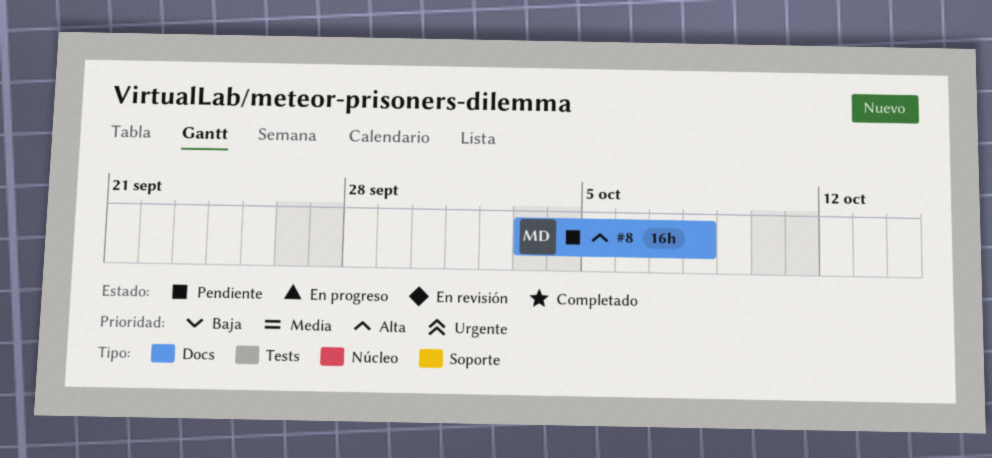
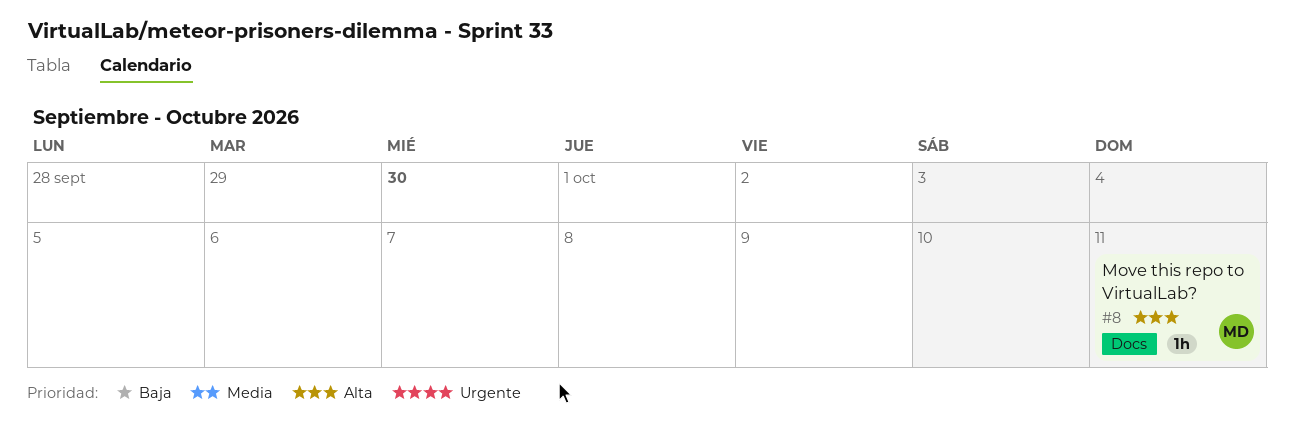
#8, estimate: 16h -> 1h
#8, due: Oct 8 -> Oct 11

